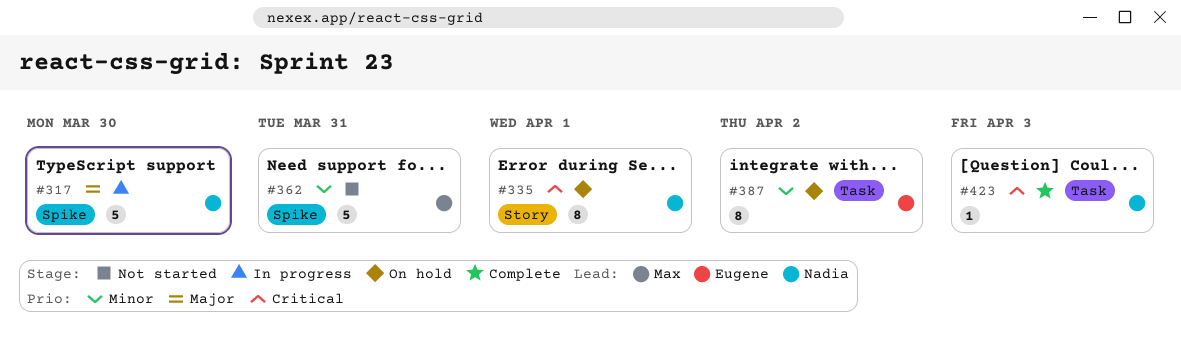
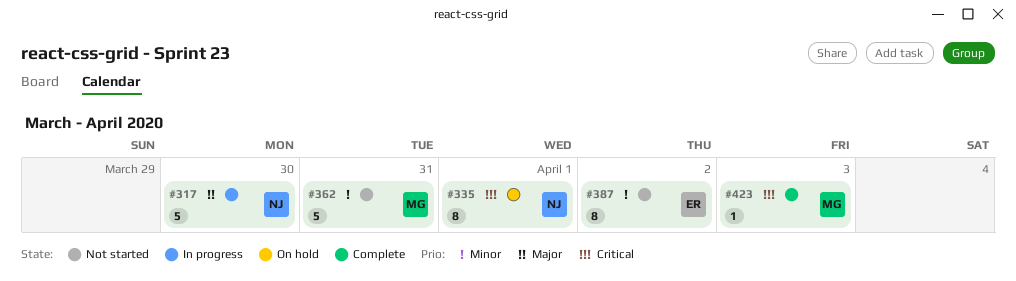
#387, status: On hold -> Not started
#423, owner: Nadia -> Max

